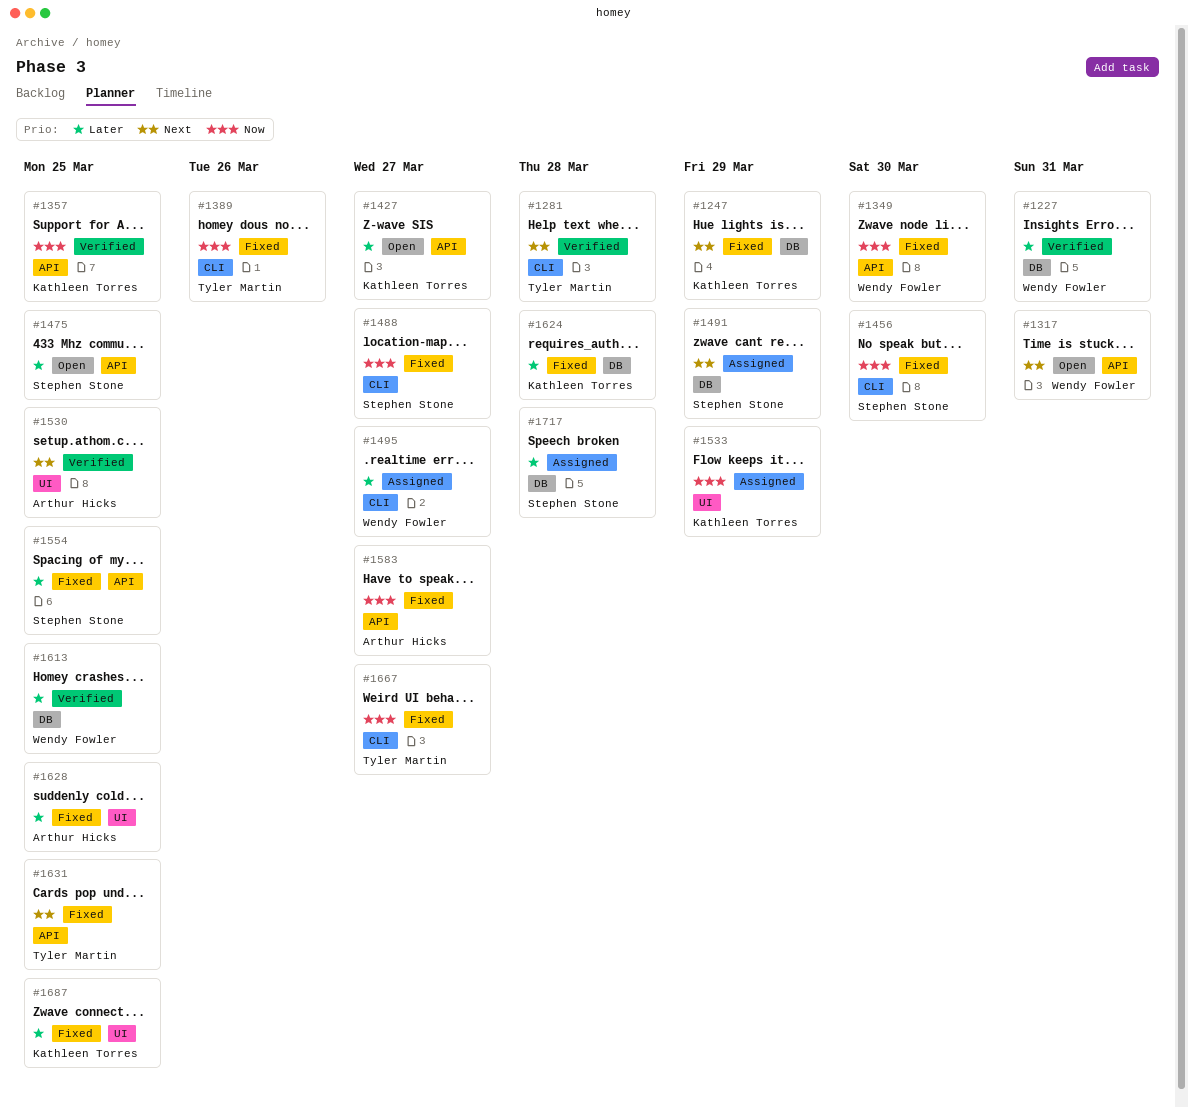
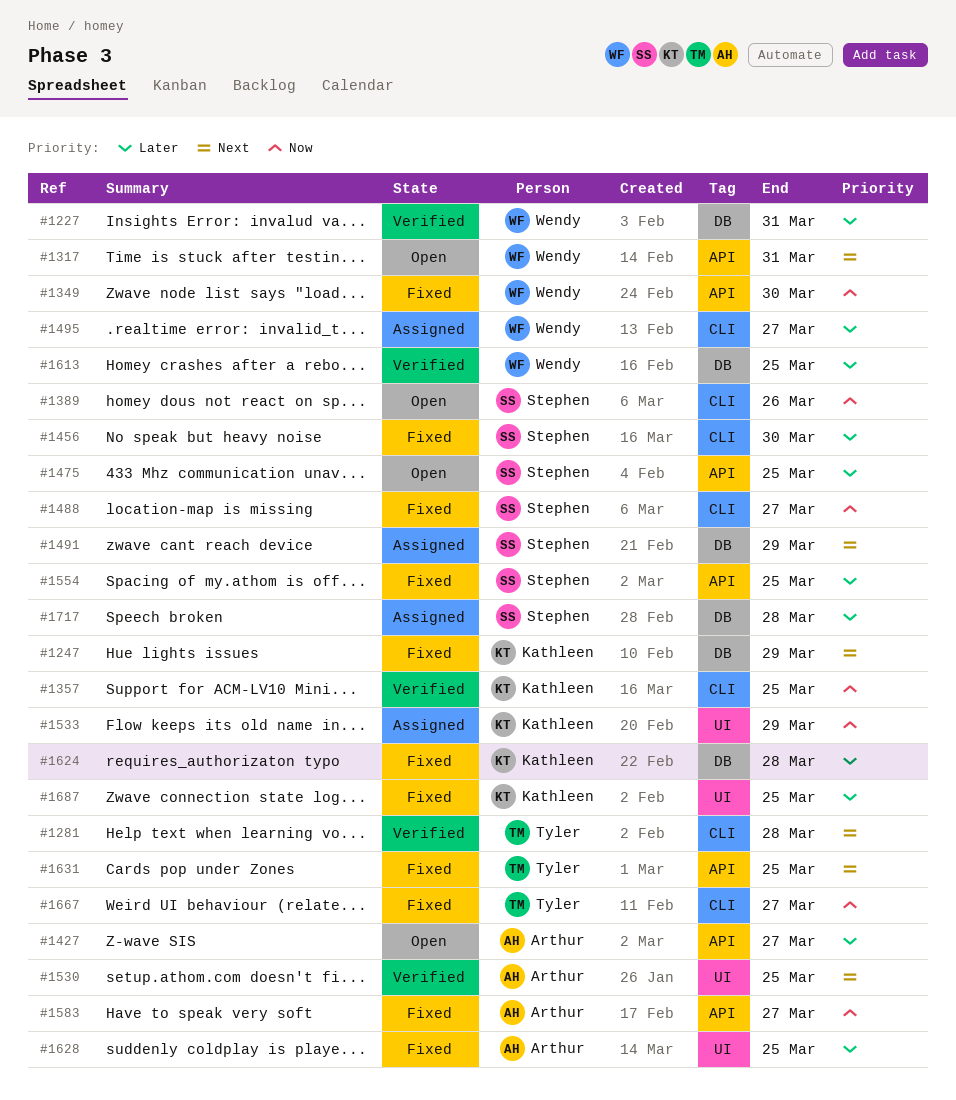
#1357, label: API -> CLI
#1389, status: Fixed -> Open
#1389, owner: Tyler Martin -> Stephen Stone
#1427, owner: Kathleen Torres -> Arthur Hicks
#1456, priority: Now -> Later

